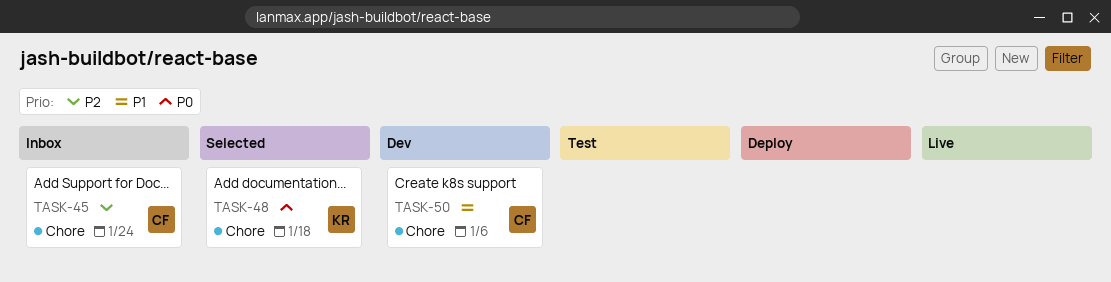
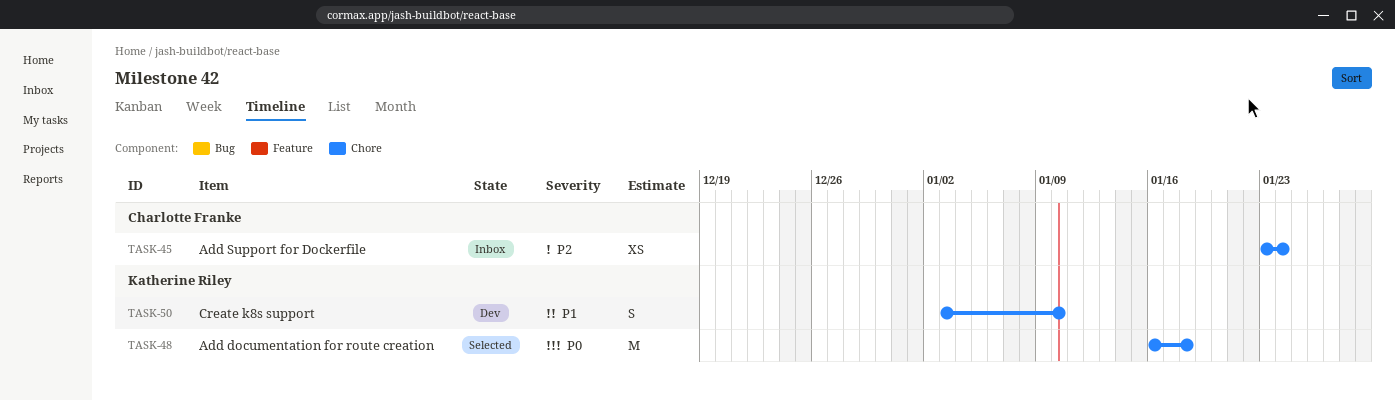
TASK-50, owner: Charlotte Franke -> Katherine Riley
TASK-50, due: Jan 6 -> Jan 10

